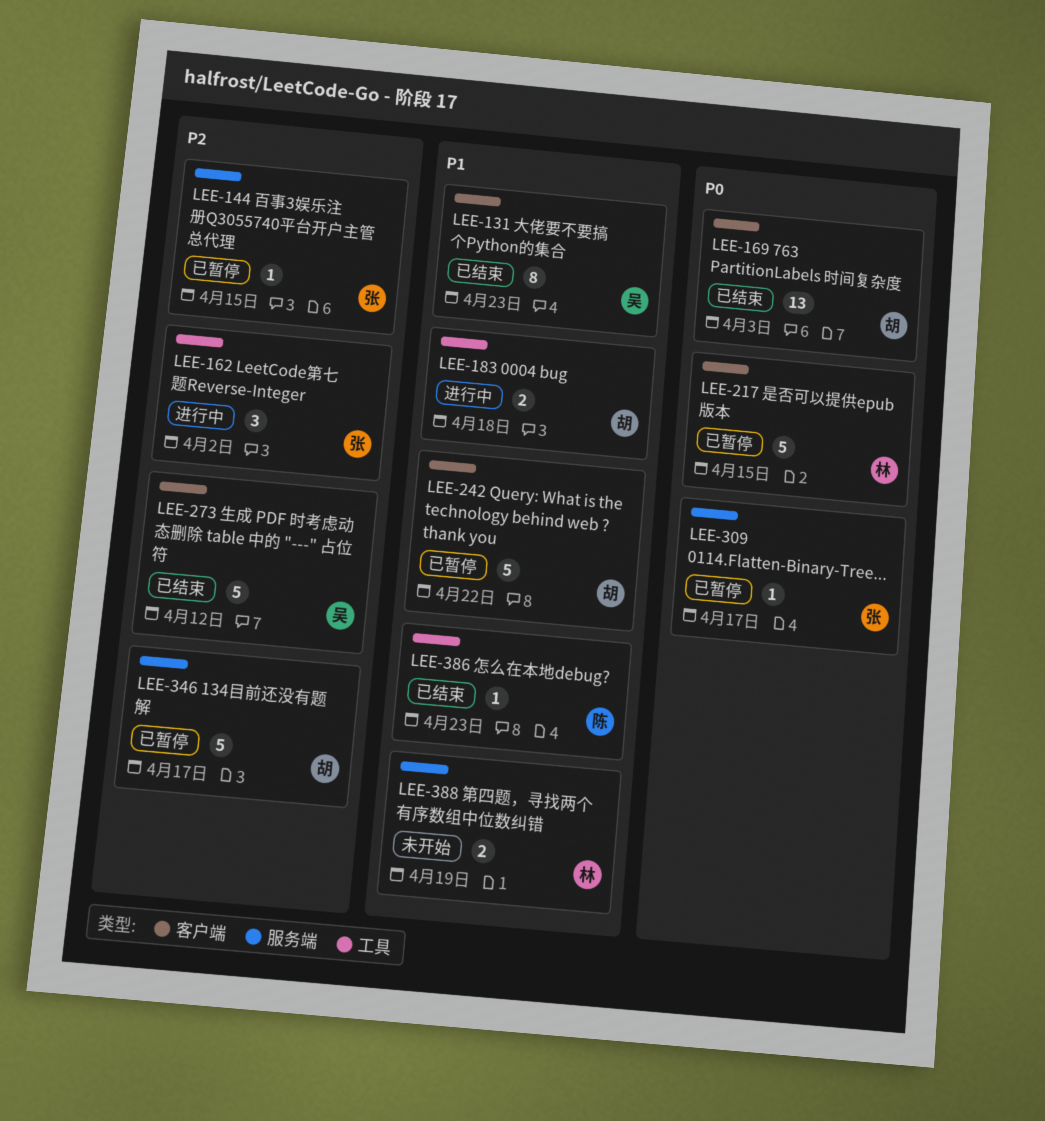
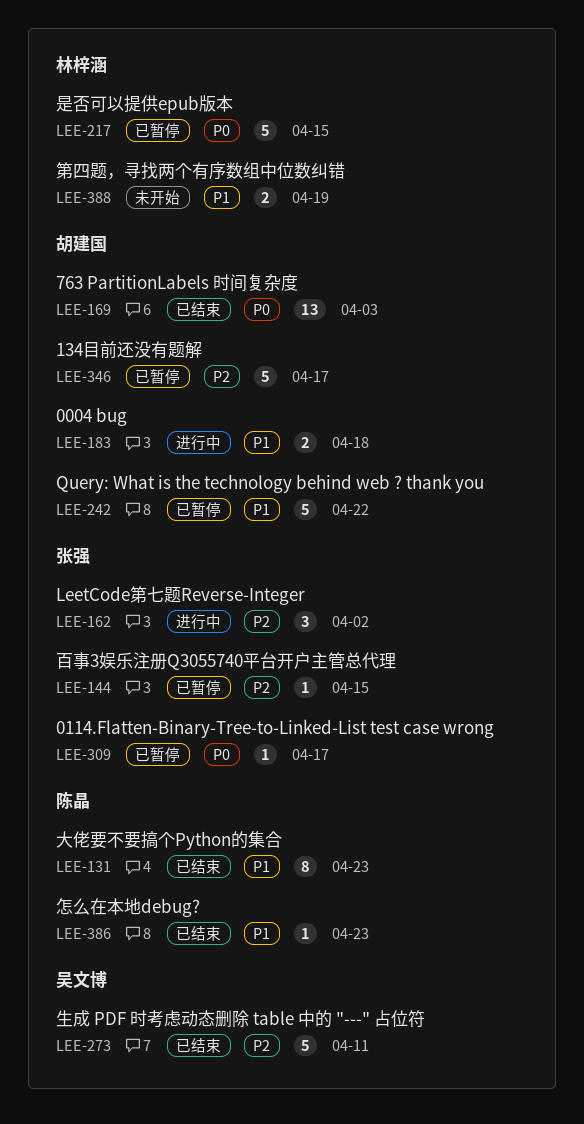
LEE-131, owner: 吴文博 -> 陈晶
LEE-273, due: Apr 12 -> Apr 11

